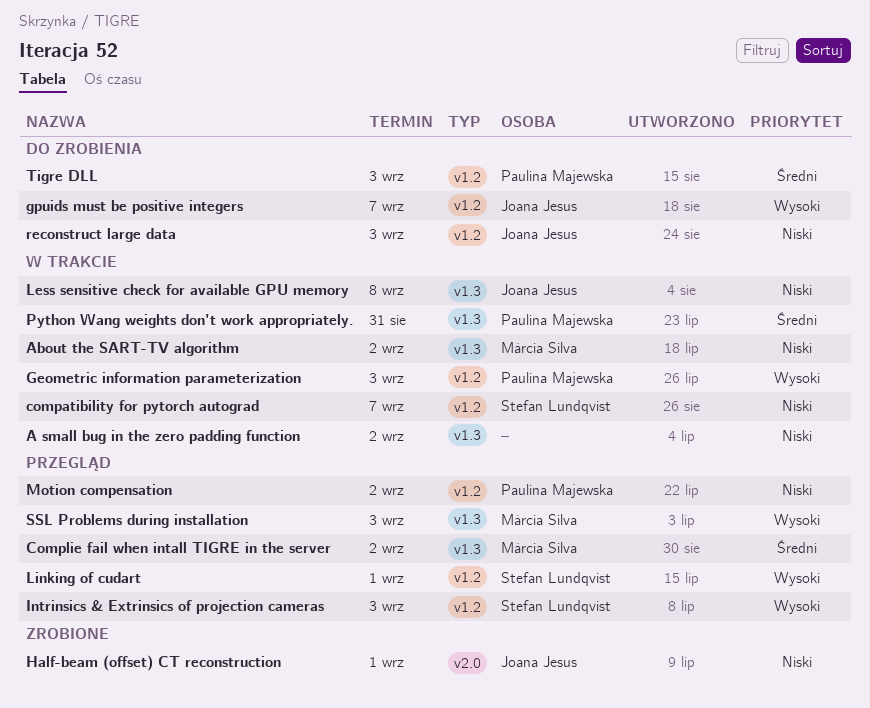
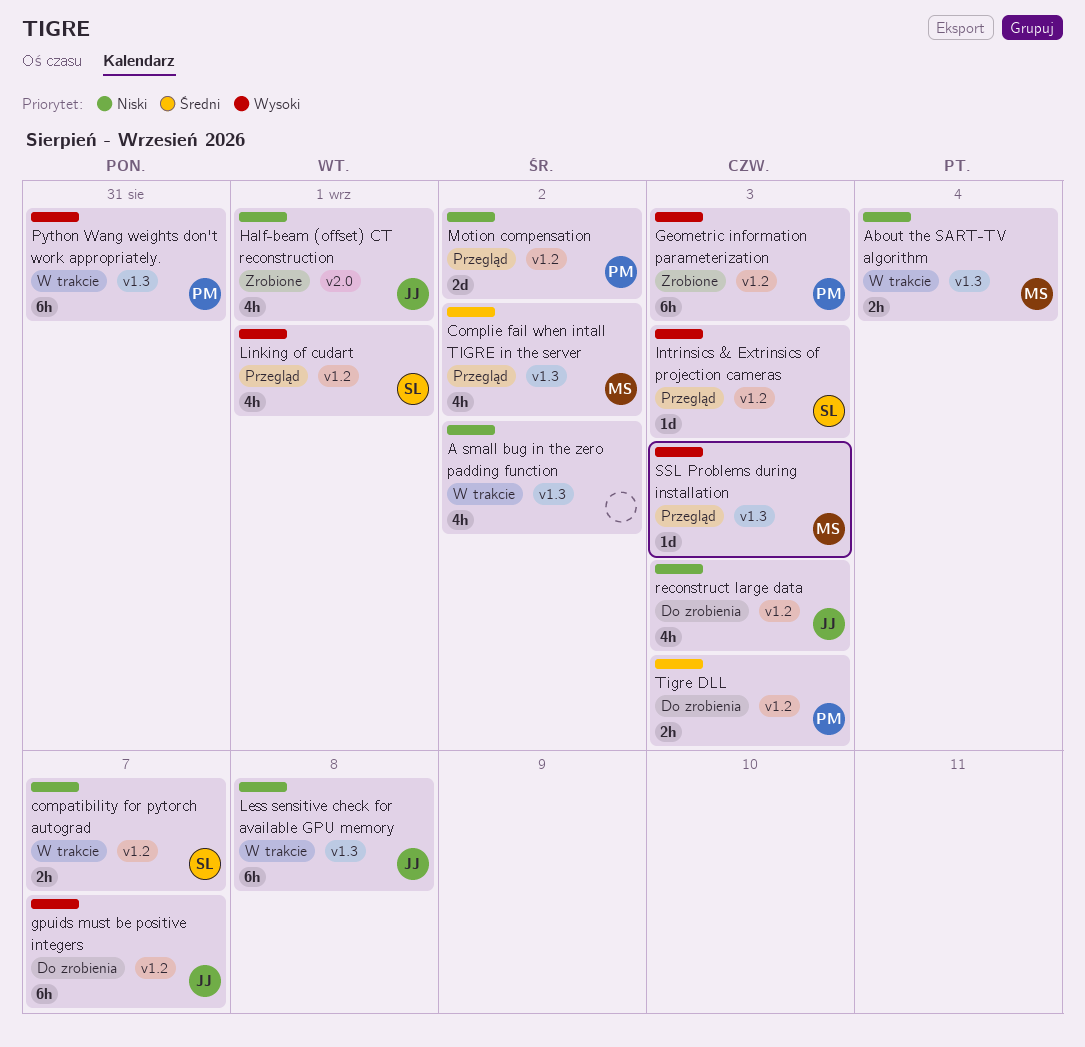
About the SART-TV algorithm, due: Sep 2 -> Sep 4
Geometric information parameterization, status: W trakcie -> Zrobione
Python Wang weights don't work appropriately., priority: Średni -> Wysoki

